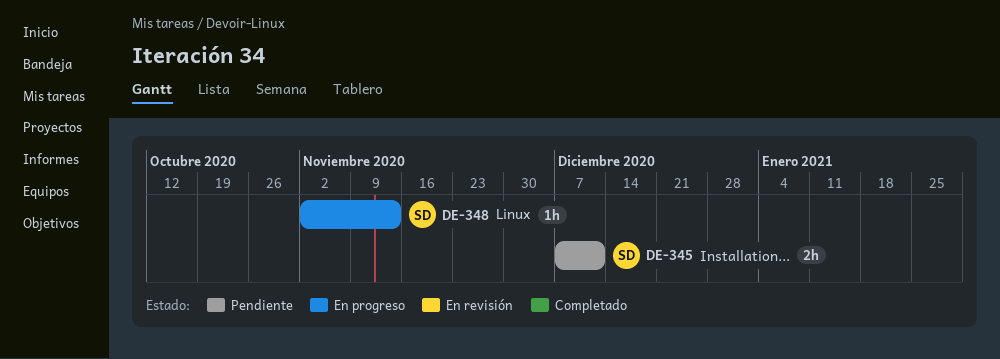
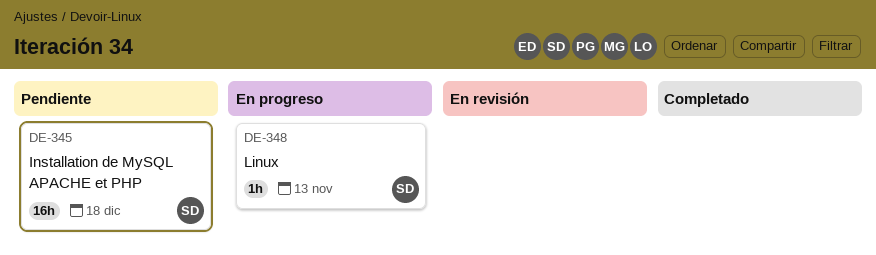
DE-345, estimate: 2h -> 16h
DE-345, due: Dec 11 -> Dec 18

